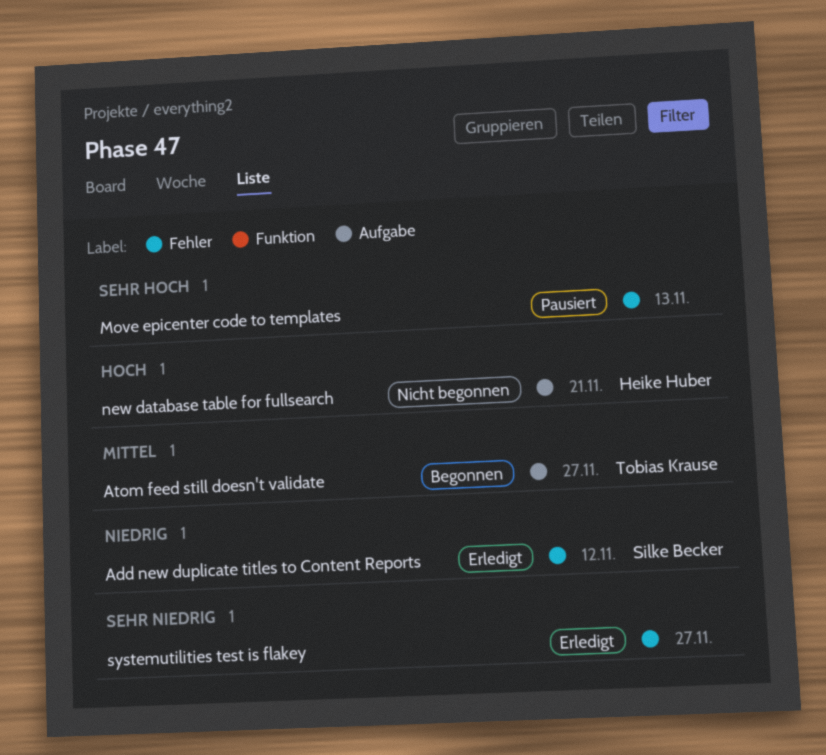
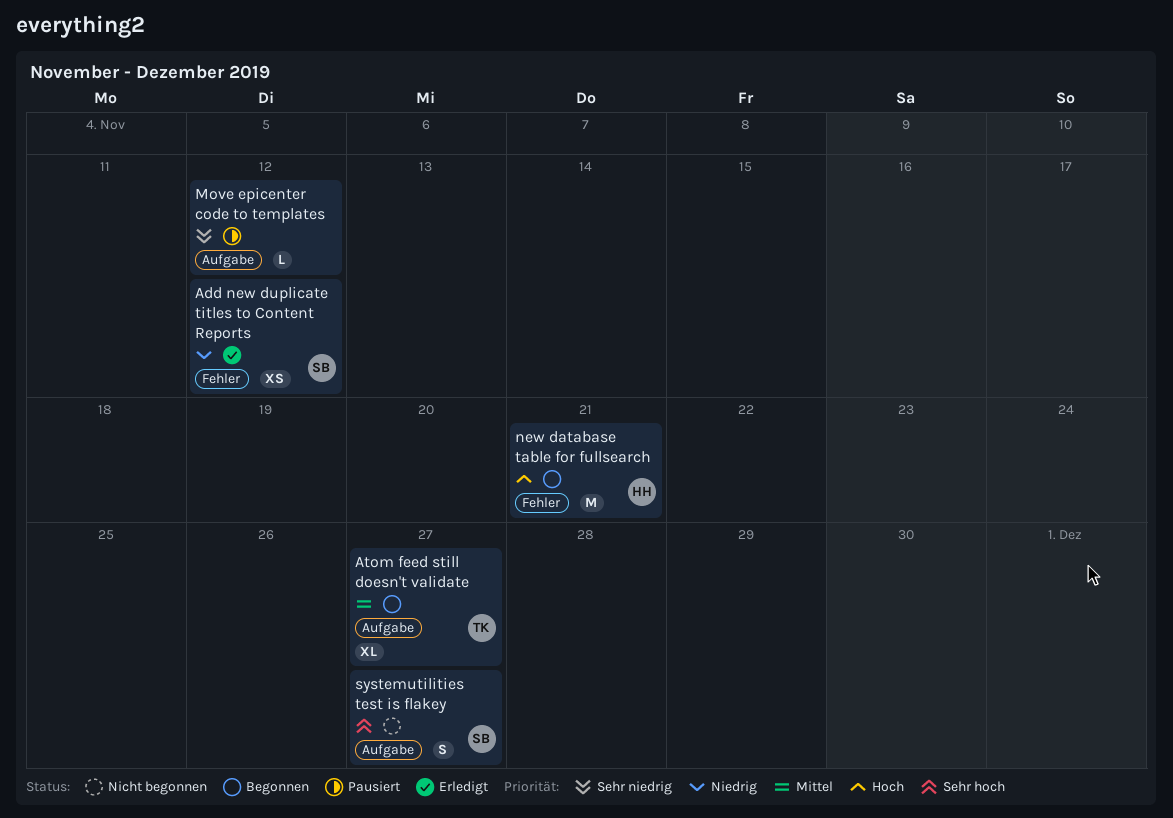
Move epicenter code to templates, priority: Sehr hoch -> Sehr niedrig
Move epicenter code to templates, label: Fehler -> Aufgabe
Move epicenter code to templates, due: Nov 13 -> Nov 12
new database table for fullsearch, status: Nicht begonnen -> Begonnen
new database table for fullsearch, label: Aufgabe -> Fehler
systemutilities test is flakey, status: Erledigt -> Nicht begonnen
systemutilities test is flakey, owner: none -> Silke Becker
systemutilities test is flakey, priority: Sehr niedrig -> Sehr hoch
systemutilities test is flakey, label: Fehler -> Aufgabe

